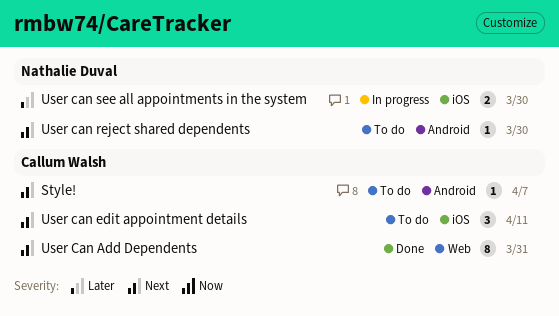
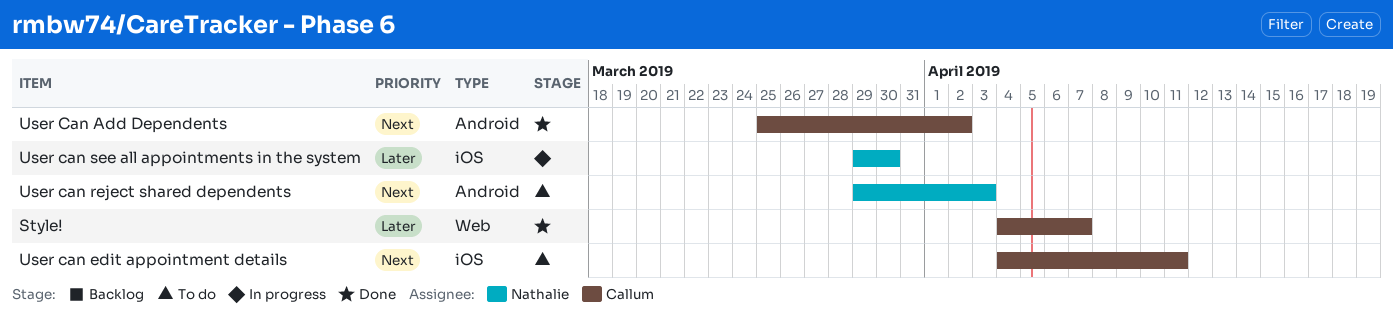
Style!, status: To do -> Done
Style!, priority: Next -> Later
Style!, label: Android -> Web
User Can Add Dependents, label: Web -> Android
User Can Add Dependents, due: Mar 31 -> Apr 2
User can reject shared dependents, due: Mar 30 -> Apr 3

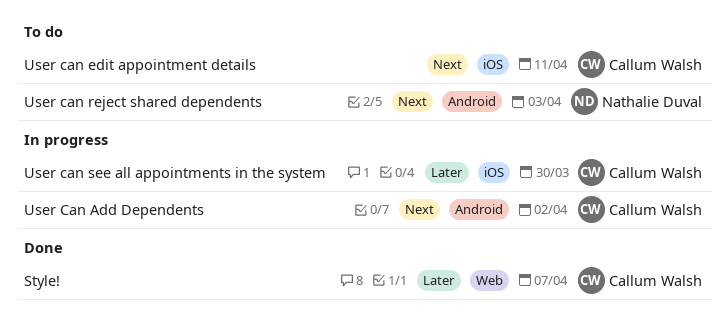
User Can Add Dependents, status: Done -> In progress
User can see all appointments in the system, owner: Nathalie Duval -> Callum Walsh

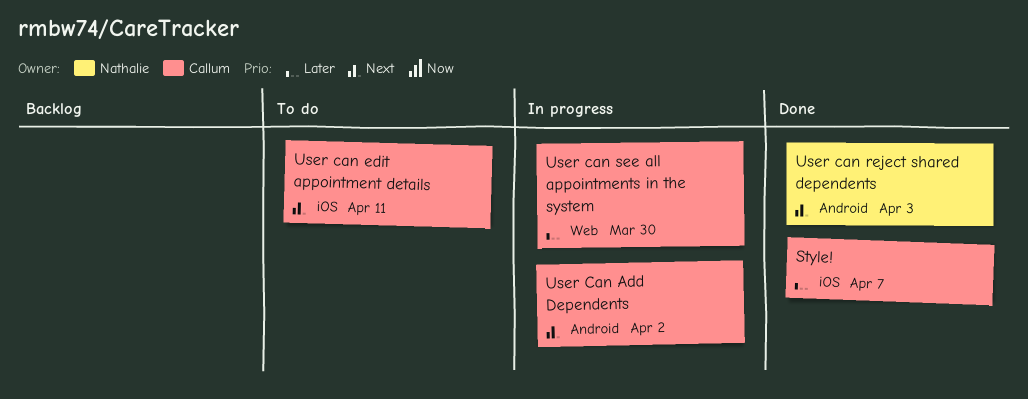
Style!, label: Web -> iOS
User can reject shared dependents, status: To do -> Done
User can see all appointments in the system, label: iOS -> Web

